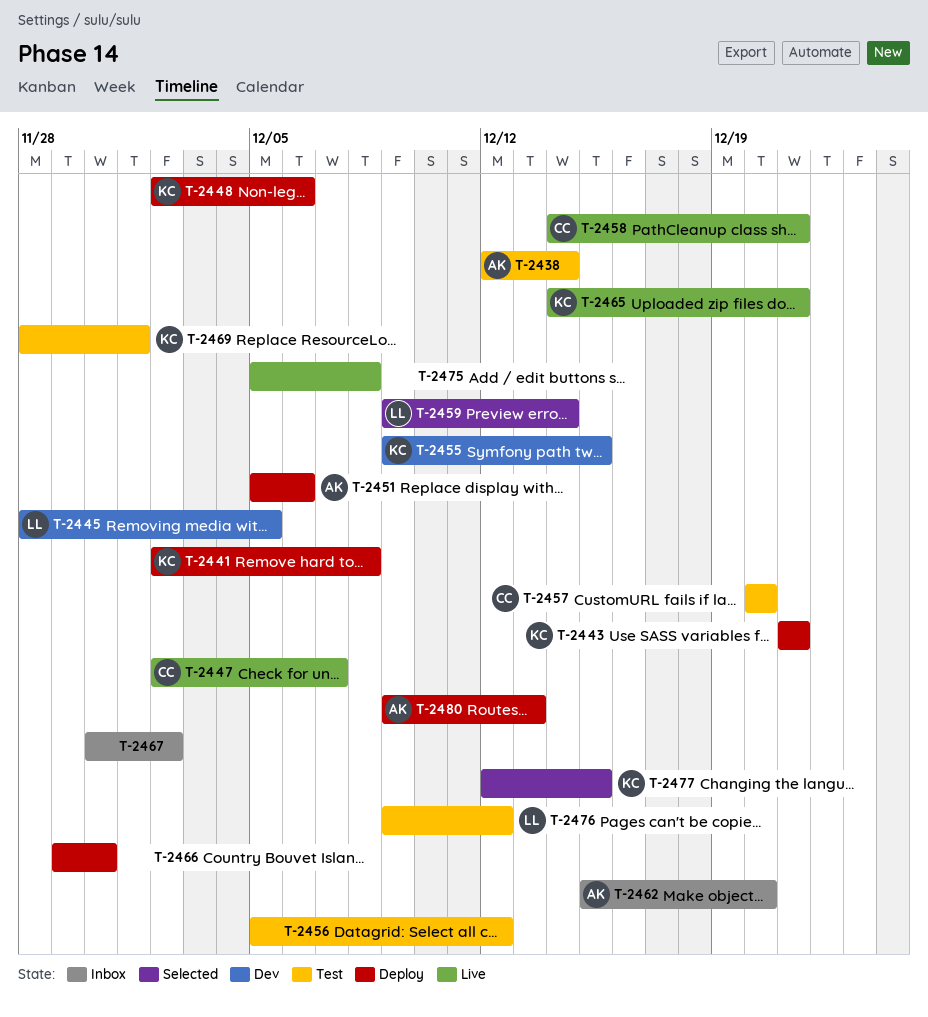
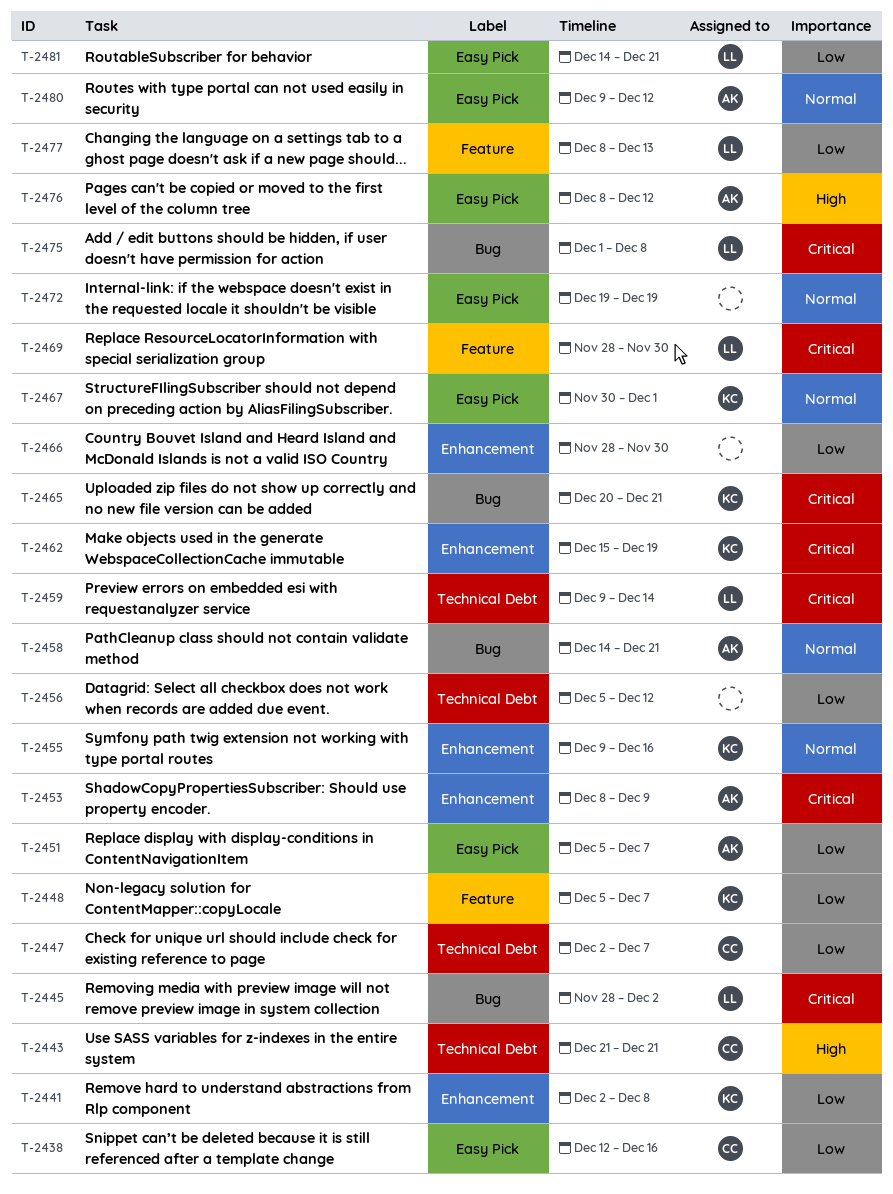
T-2438, owner: AK -> CC
T-2438, due: Dec 14 -> Dec 16
T-2443, owner: KC -> CC
T-2445, due: Dec 5 -> Dec 2
T-2448, start: Dec 2 -> Dec 5
T-2448, due: Dec 6 -> Dec 7
T-2451, due: Dec 6 -> Dec 7
T-2453: none -> present
T-2455, due: Dec 15 -> Dec 16
T-2457: present -> none
T-2458, owner: CC -> AK
T-2462, owner: AK -> KC
T-2462, due: Dec 20 -> Dec 19
T-2465, start: Dec 14 -> Dec 20
T-2466, start: Nov 29 -> Nov 28
T-2467, owner: none -> KC
T-2467, due: Dec 2 -> Dec 1
T-2469, owner: KC -> LL
T-2469, due: Dec 1 -> Nov 30
T-2472: none -> present
T-2475, owner: none -> LL
T-2475, start: Dec 5 -> Dec 1
T-2476, owner: LL -> AK
T-2476, start: Dec 9 -> Dec 8
T-2477, owner: KC -> LL
T-2477, start: Dec 12 -> Dec 8
T-2477, due: Dec 15 -> Dec 13
T-2480, due: Dec 13 -> Dec 12
T-2481: none -> present

